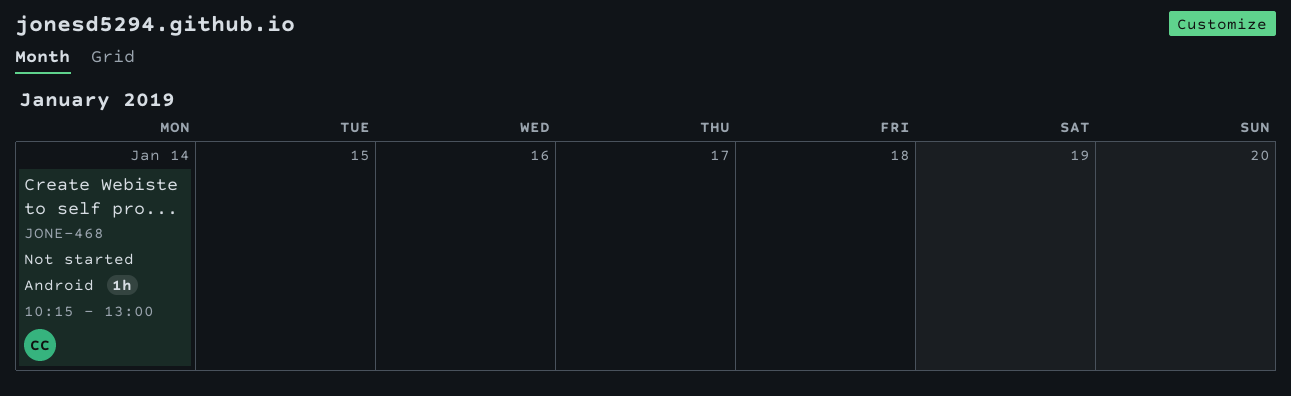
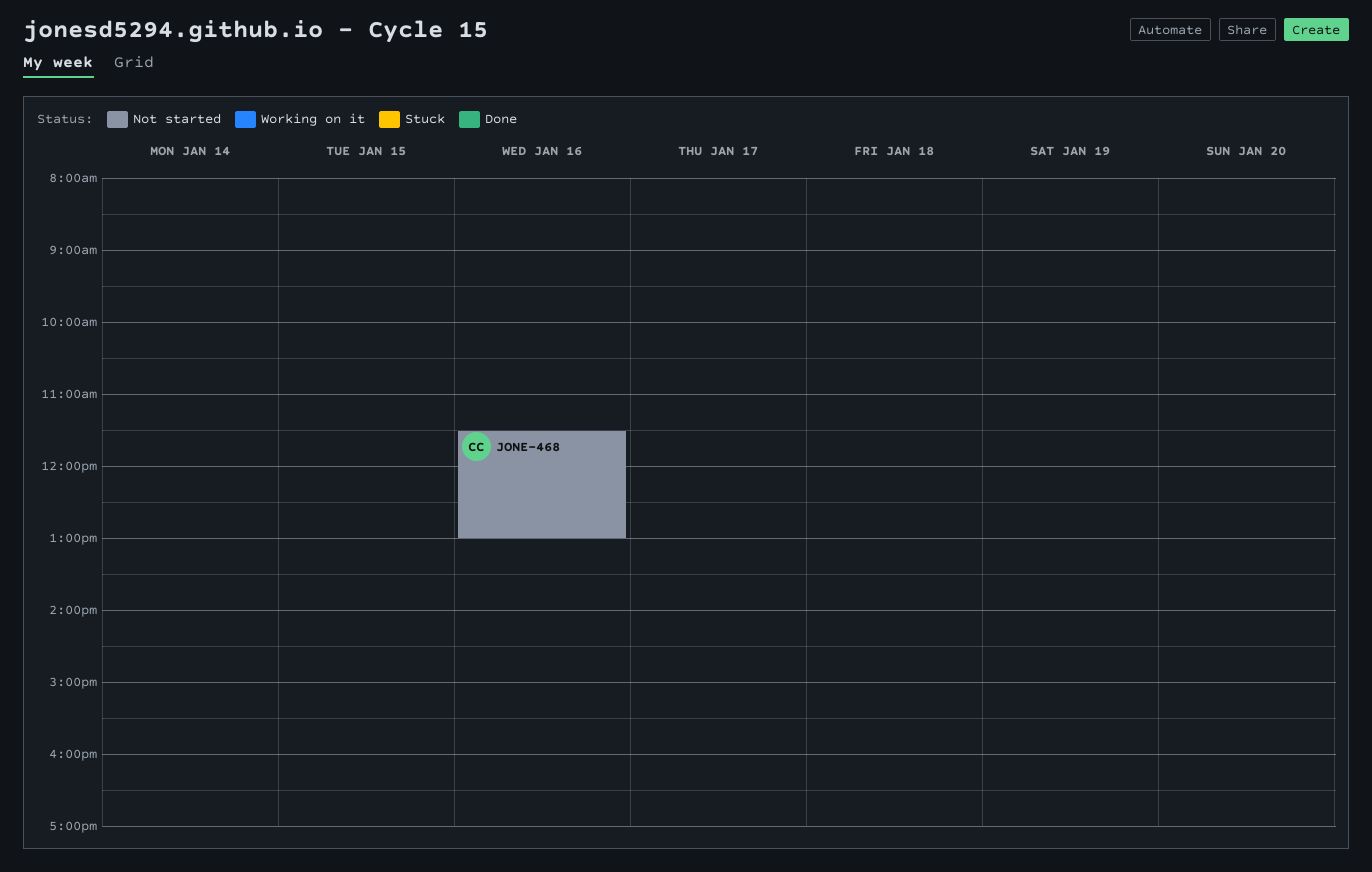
JONE-468, day: Jan 14 -> Jan 16
JONE-468, begins: 10:15 -> 11:30

